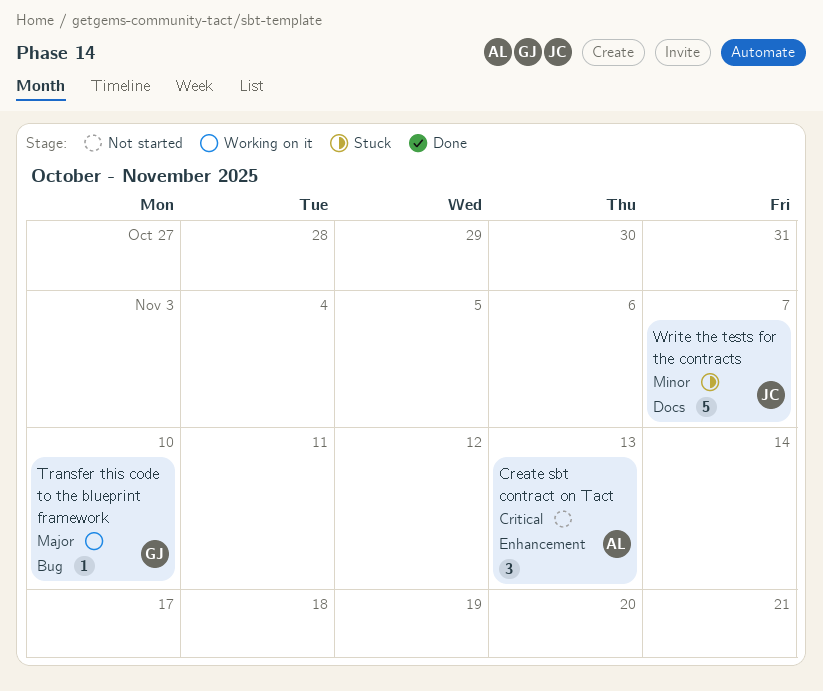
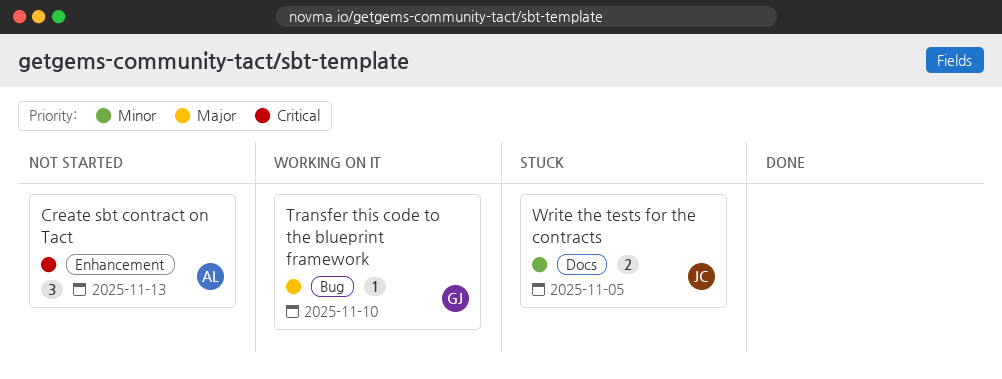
Write the tests for the contracts, estimate: 5 -> 2
Write the tests for the contracts, due: Nov 7 -> Nov 5

